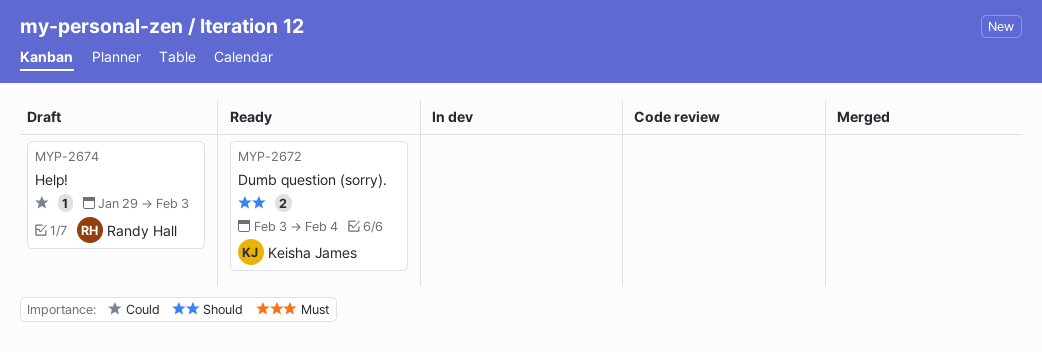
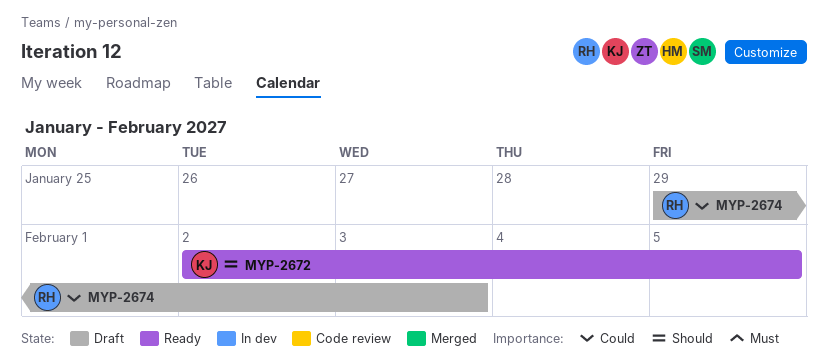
MYP-2672, start: Feb 3 -> Feb 2
MYP-2672, due: Feb 4 -> Feb 5

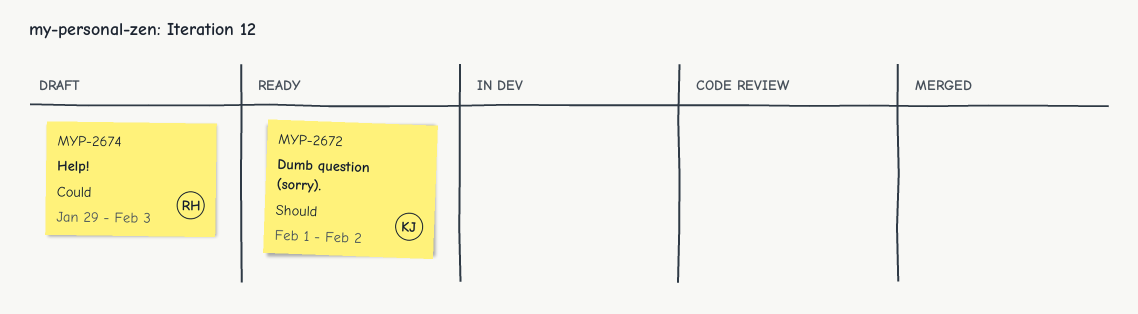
MYP-2672, start: Feb 2 -> Feb 1
MYP-2672, due: Feb 5 -> Feb 2

